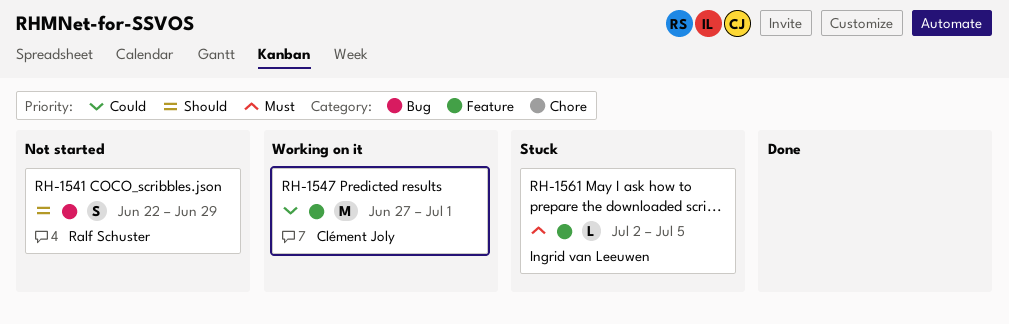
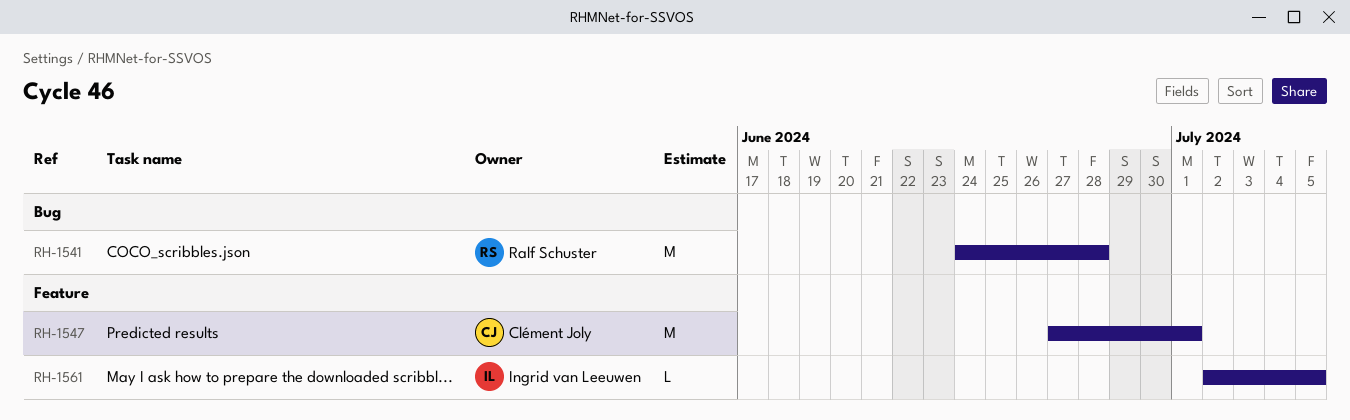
RH-1541, estimate: S -> M
RH-1541, start: Jun 22 -> Jun 24
RH-1541, due: Jun 29 -> Jun 28

